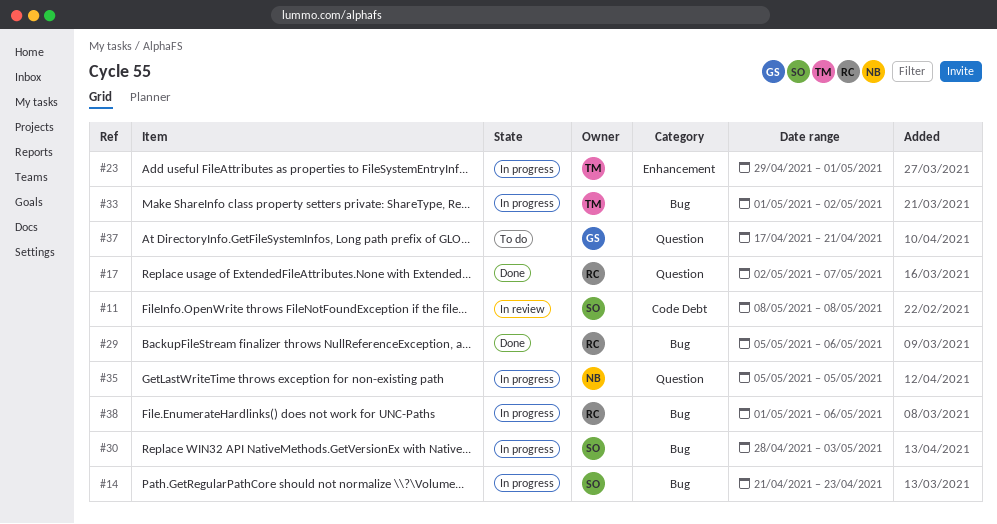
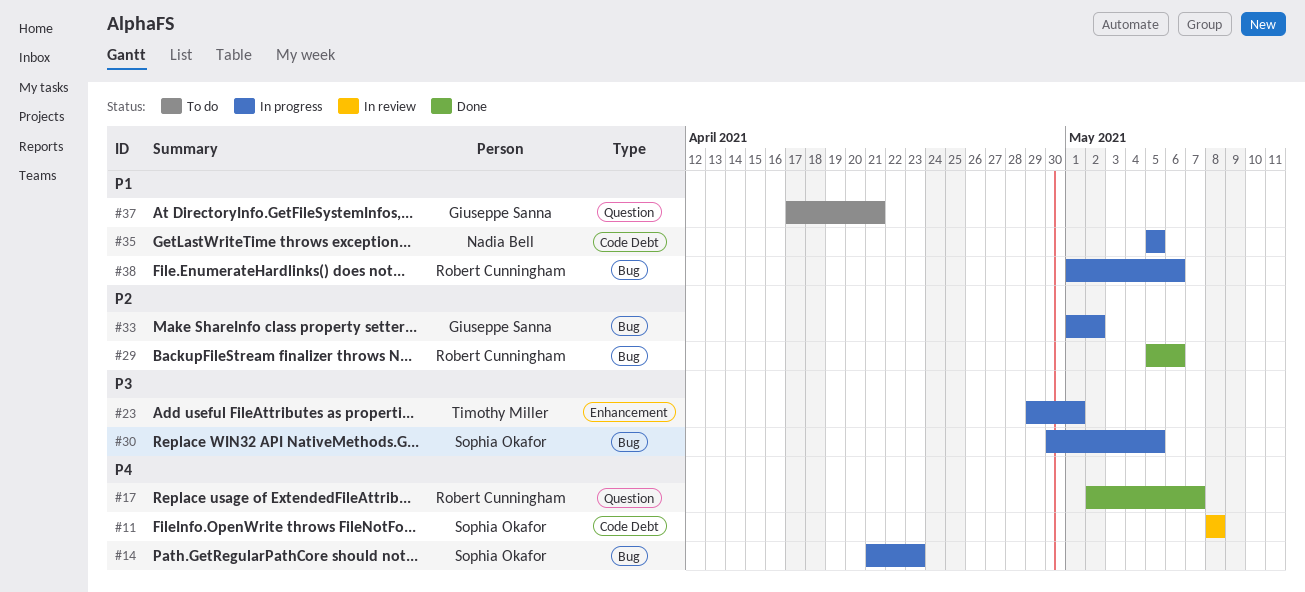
#30, start: Apr 28 -> Apr 30
#30, due: May 3 -> May 5
#33, owner: Timothy Miller -> Giuseppe Sanna
#35, label: Question -> Code Debt

